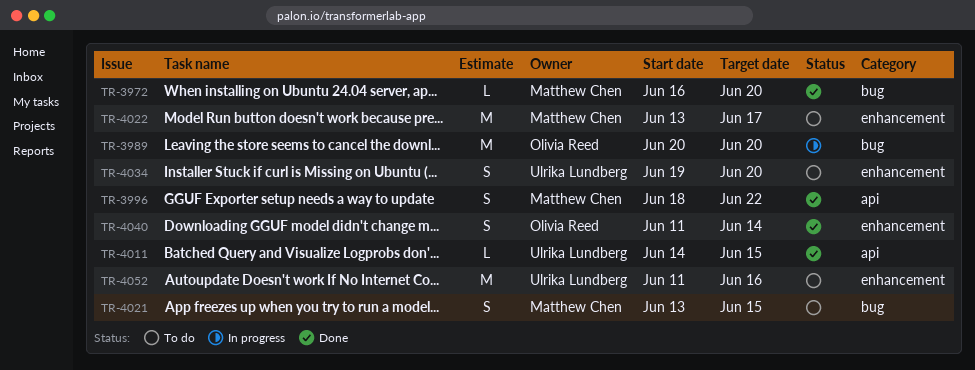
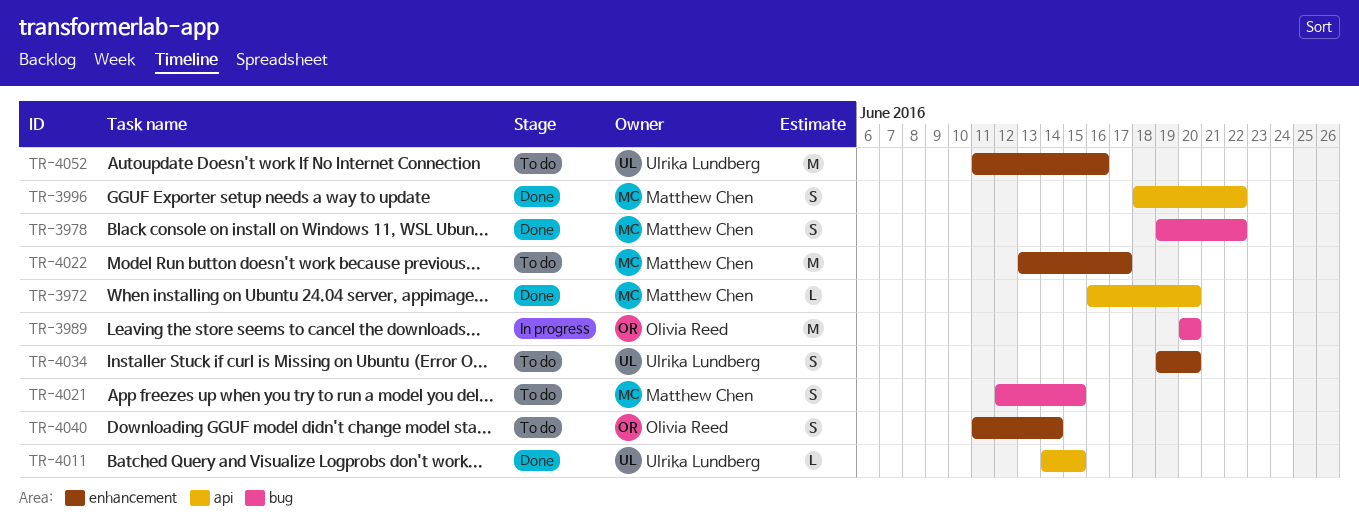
TR-3972, label: bug -> api
TR-3978: none -> present
TR-4021, start: Jun 13 -> Jun 12
TR-4040, status: Done -> To do

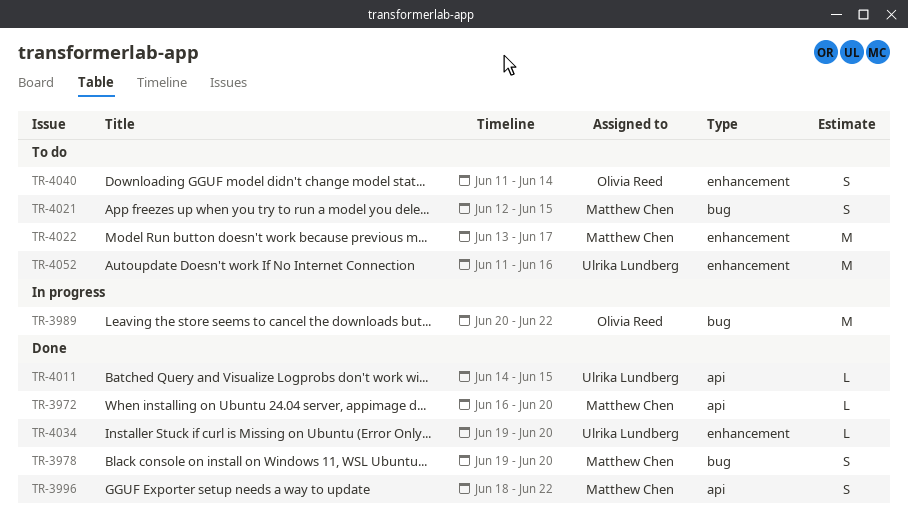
TR-3978, due: Jun 22 -> Jun 20
TR-3989, due: Jun 20 -> Jun 22
TR-4034, status: To do -> Done
TR-4034, estimate: S -> L

